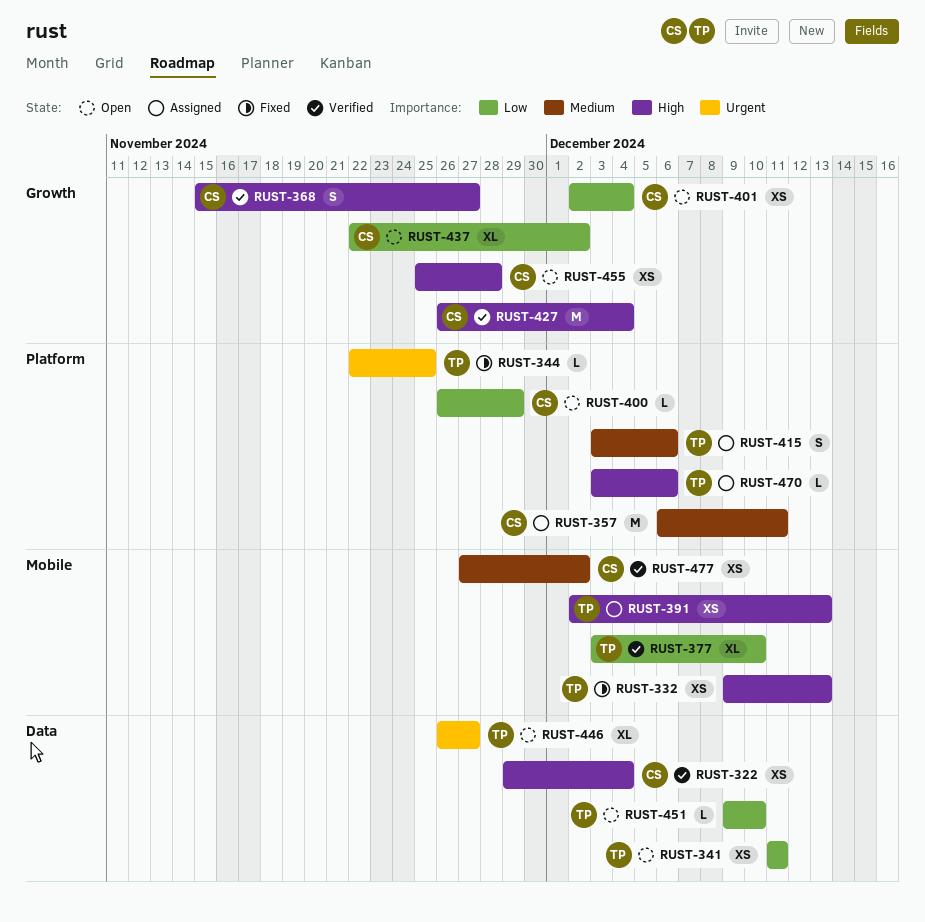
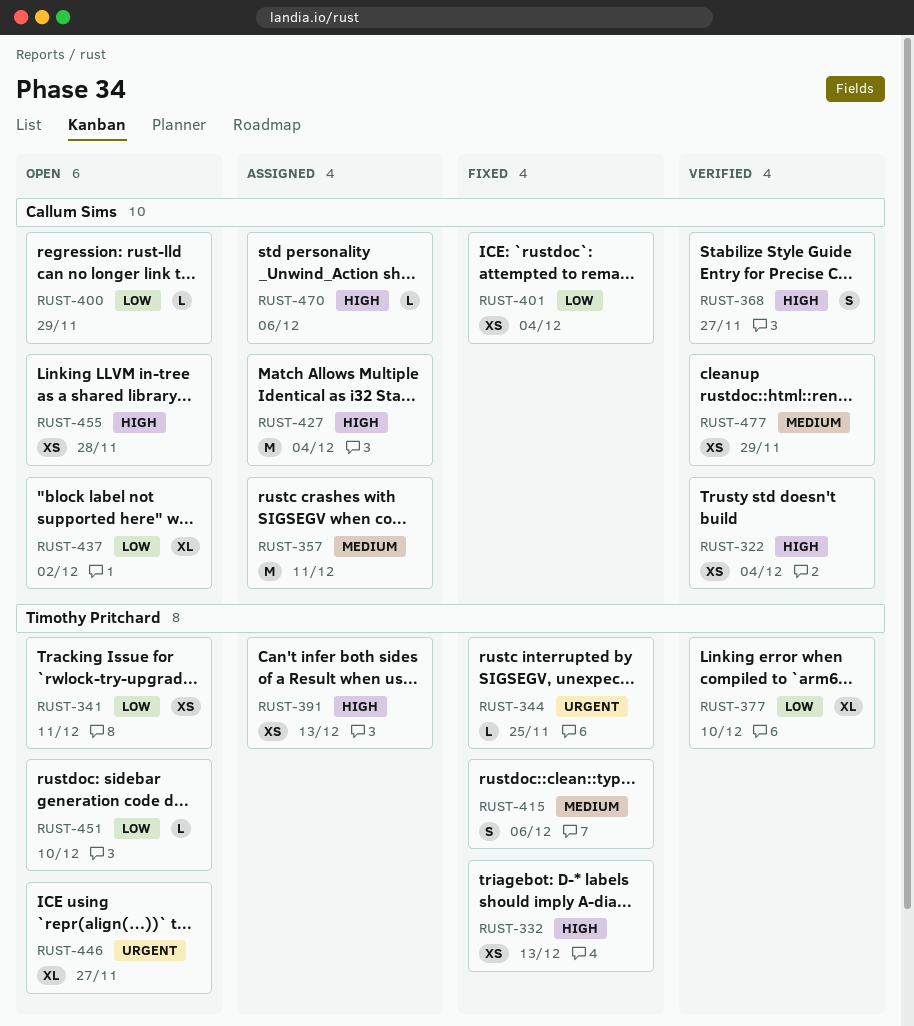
RUST-401, status: Open -> Fixed
RUST-415, status: Assigned -> Fixed
RUST-427, status: Verified -> Assigned
RUST-470, owner: Timothy Pritchard -> Callum Sims
RUST-477, due: Dec 2 -> Nov 29

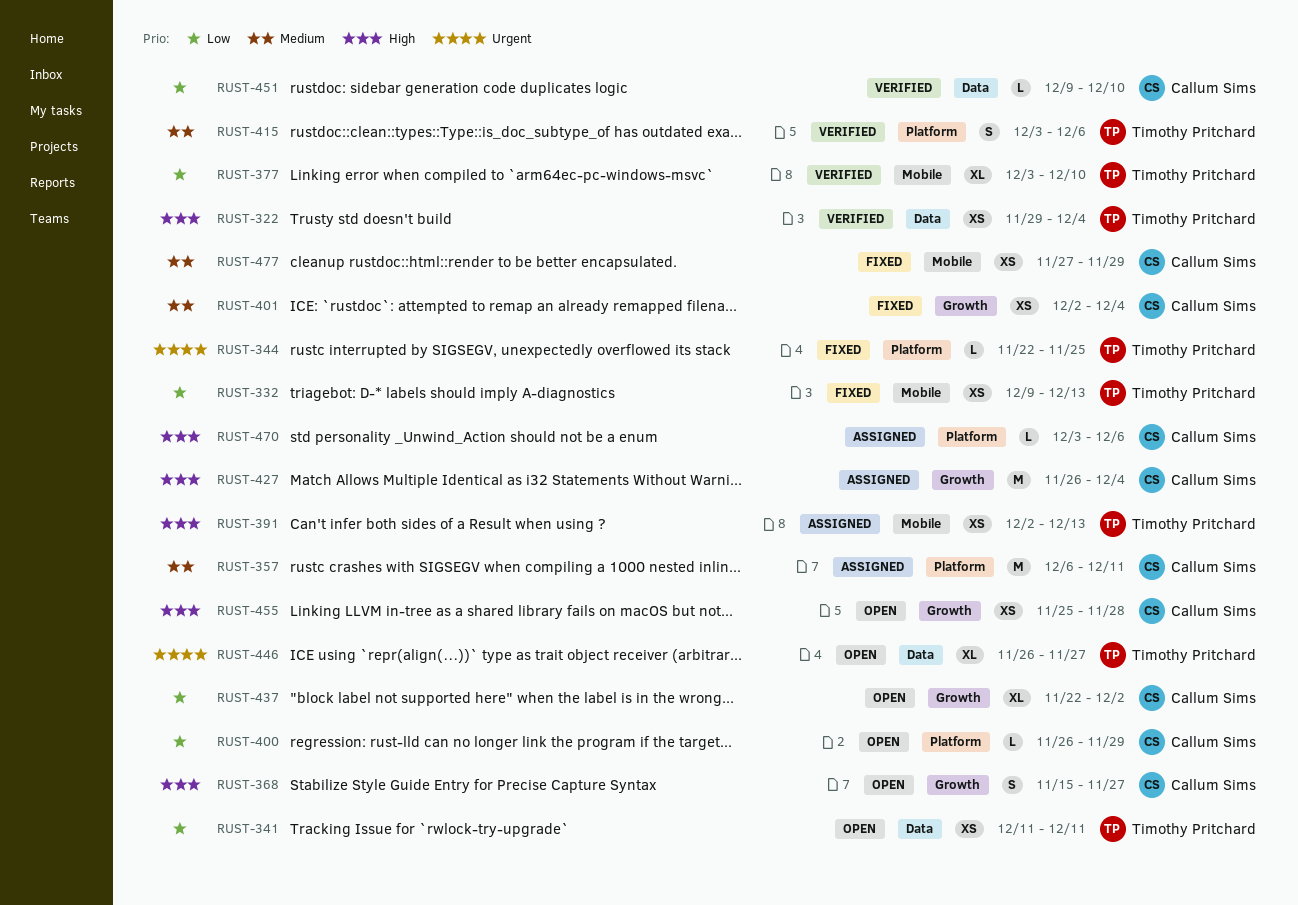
RUST-322, owner: Callum Sims -> Timothy Pritchard
RUST-332, priority: High -> Low
RUST-368, status: Verified -> Open
RUST-401, priority: Low -> Medium
RUST-415, status: Fixed -> Verified
RUST-451, status: Open -> Verified
RUST-451, owner: Timothy Pritchard -> Callum Sims
RUST-477, status: Verified -> Fixed

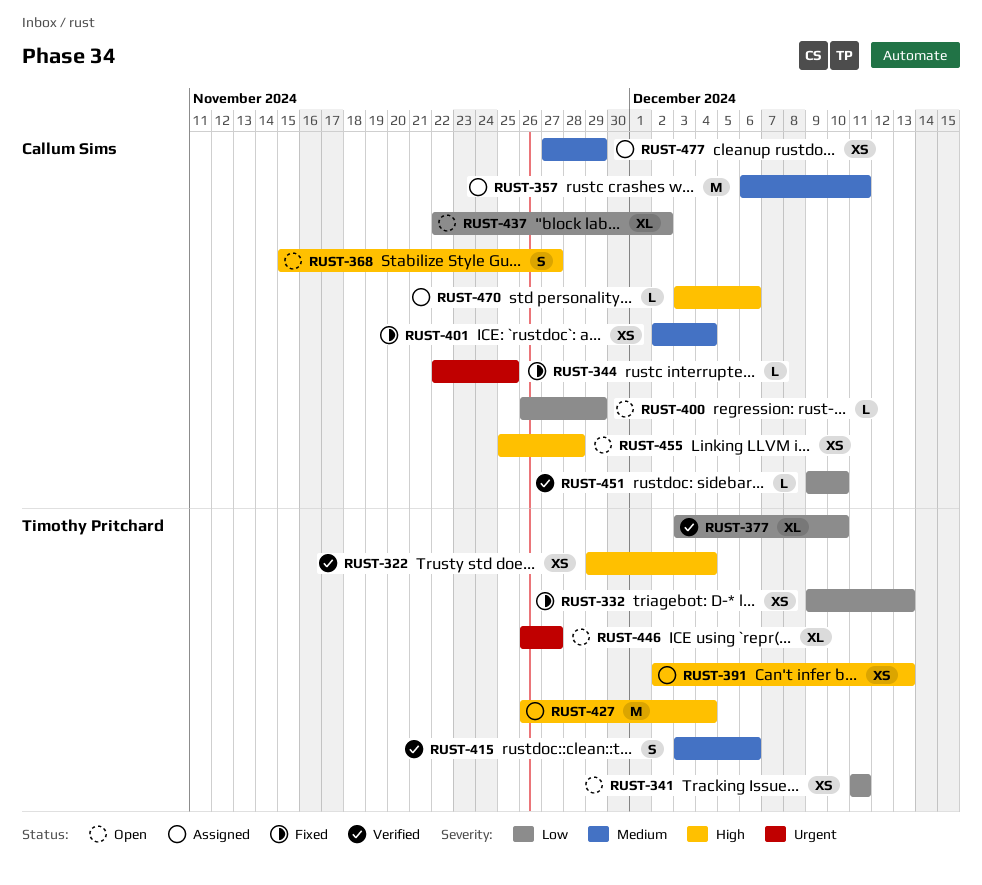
RUST-344, owner: Timothy Pritchard -> Callum Sims
RUST-427, owner: Callum Sims -> Timothy Pritchard
RUST-477, status: Fixed -> Assigned

